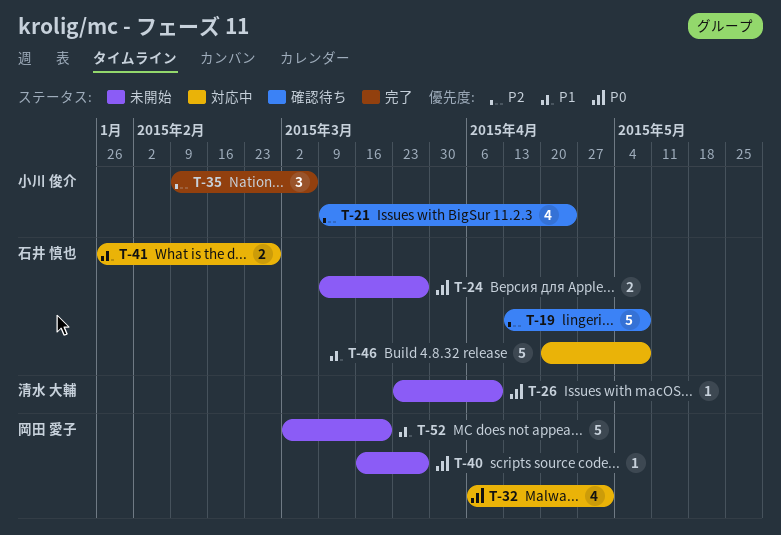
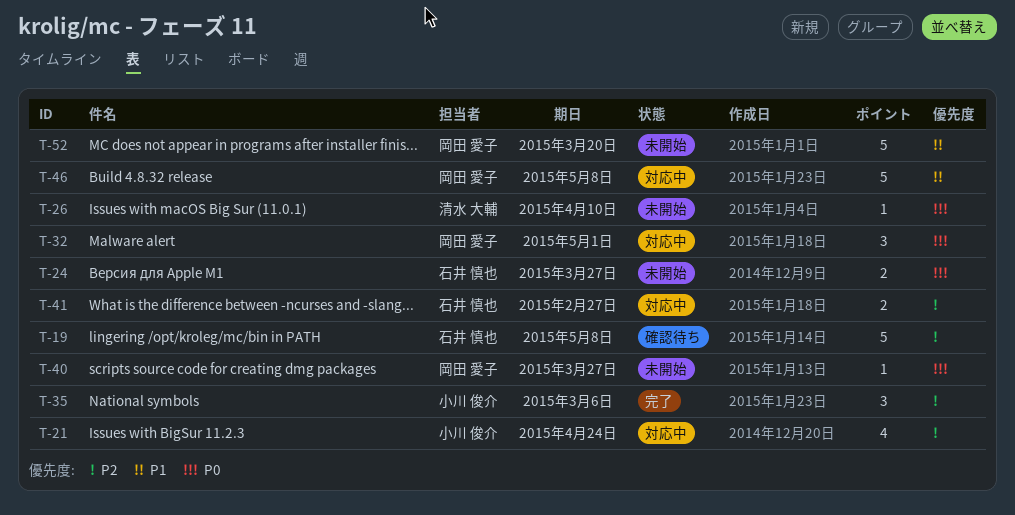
T-21, status: 確認待ち -> 対応中
T-32, estimate: 4 -> 3
T-41, priority: P1 -> P2
T-46, owner: 石井 慎也 -> 岡田 愛子

